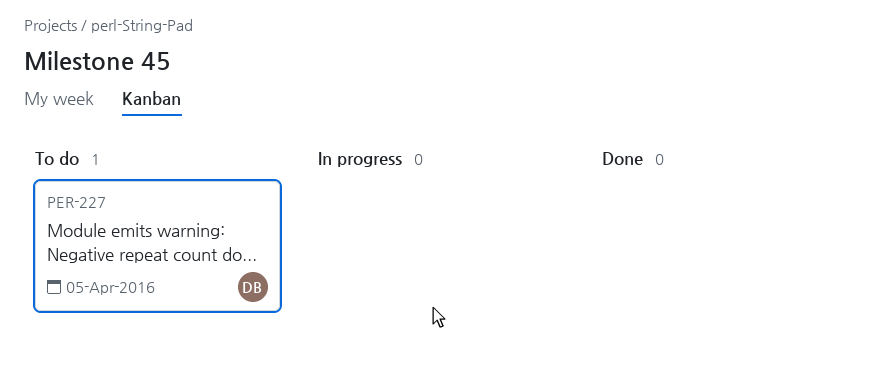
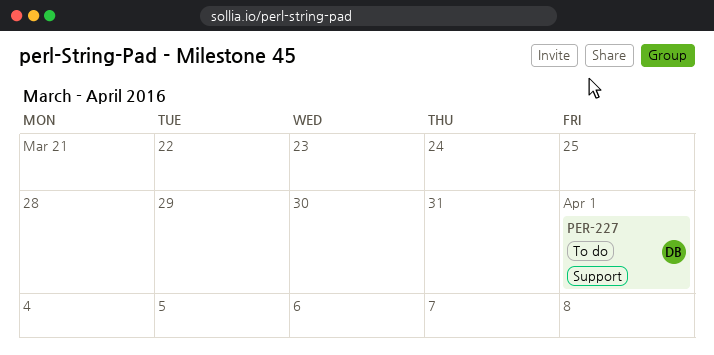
PER-227, due: Apr 5 -> Apr 1

